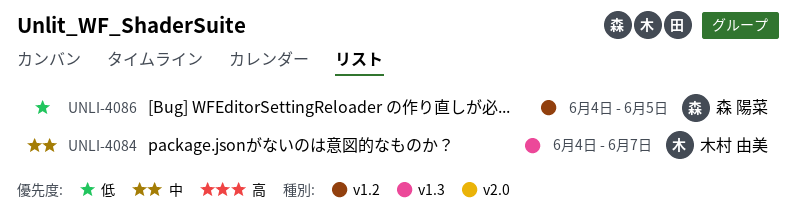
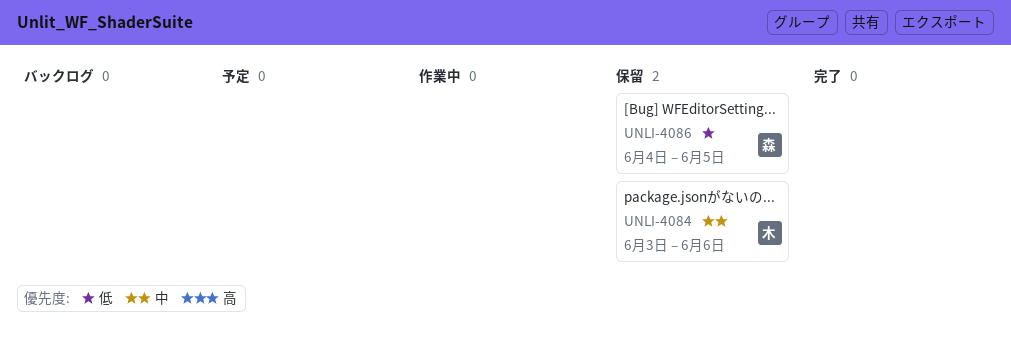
UNLI-4084, start: Jun 4 -> Jun 3
UNLI-4084, due: Jun 7 -> Jun 6

